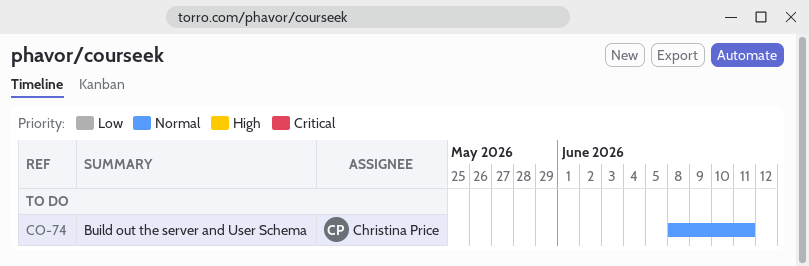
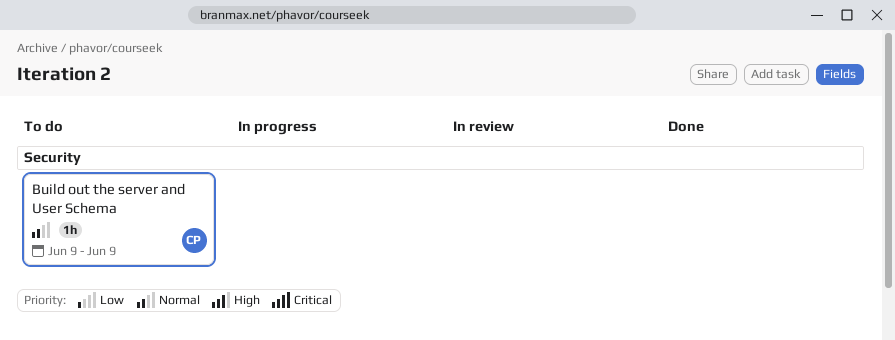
Build out the server and User Schema, start: Jun 8 -> Jun 9
Build out the server and User Schema, due: Jun 11 -> Jun 9

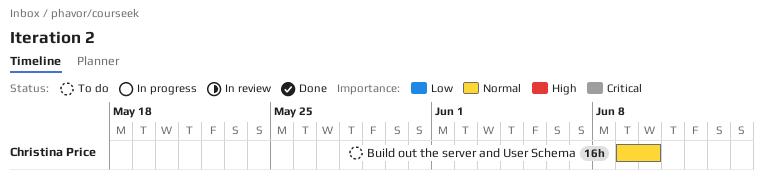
Build out the server and User Schema, estimate: 1h -> 16h
Build out the server and User Schema, due: Jun 9 -> Jun 10

